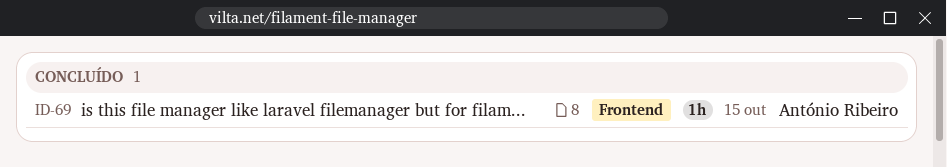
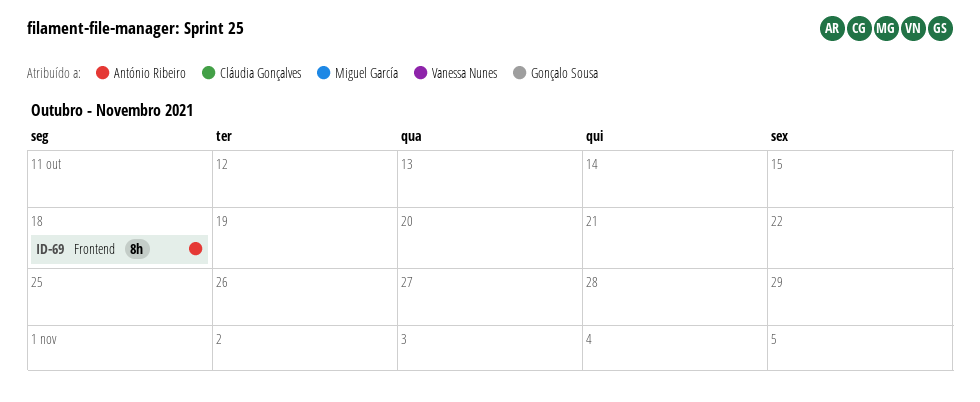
ID-69, estimate: 1h -> 8h
ID-69, due: Oct 15 -> Oct 18

